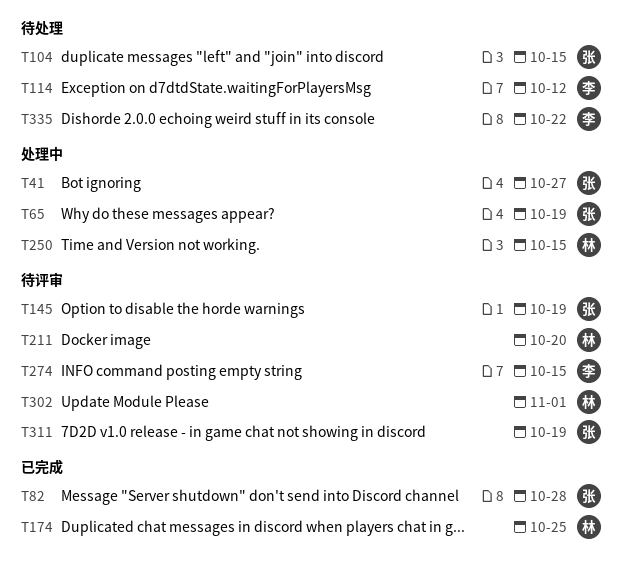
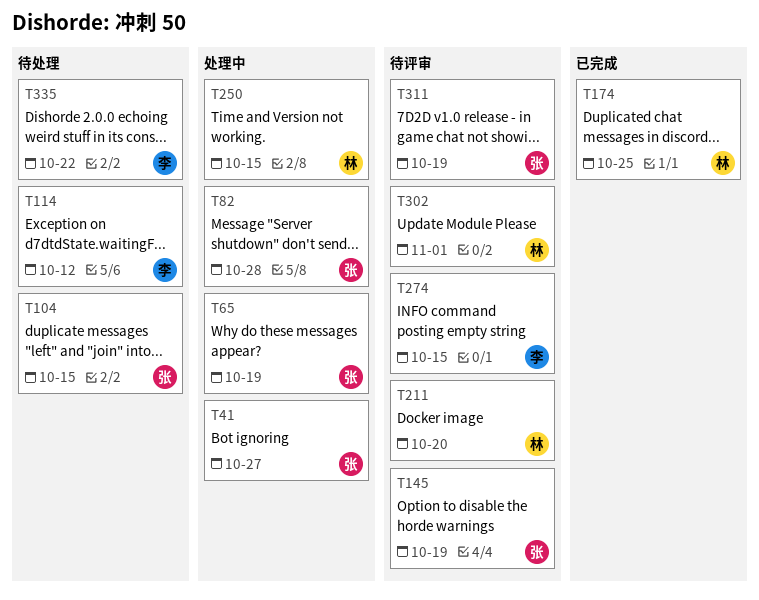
T82, status: 已完成 -> 处理中

